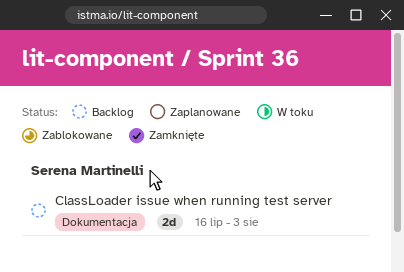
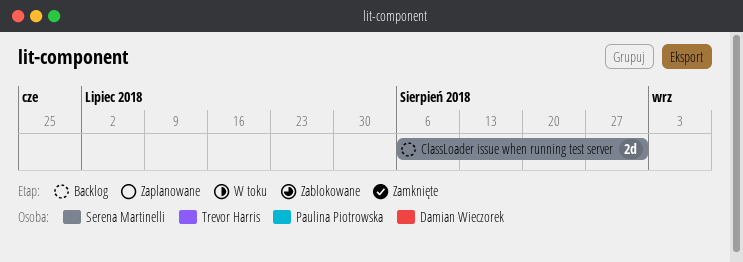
ClassLoader issue when running test server, start: Jul 16 -> Aug 6
ClassLoader issue when running test server, due: Aug 3 -> Aug 31

